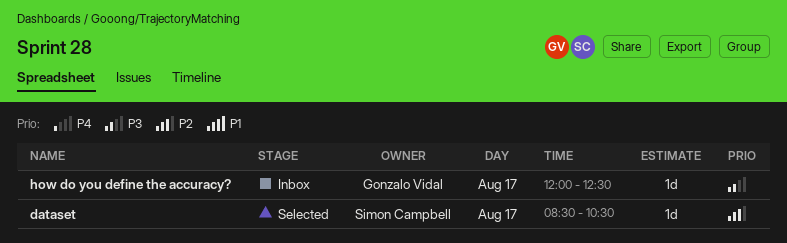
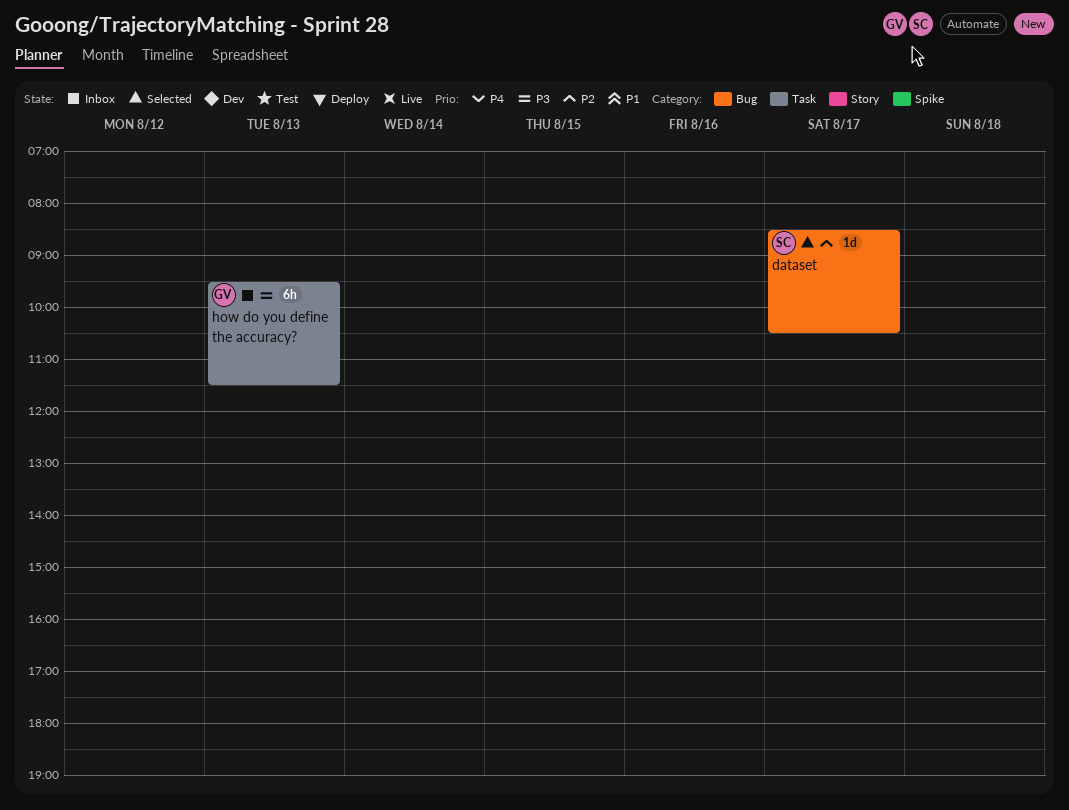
how do you define the accuracy?, estimate: 1d -> 6h
how do you define the accuracy?, day: Aug 17 -> Aug 13
how do you define the accuracy?, begins: 12:00 -> 09:30
how do you define the accuracy?, ends: 12:30 -> 11:30

